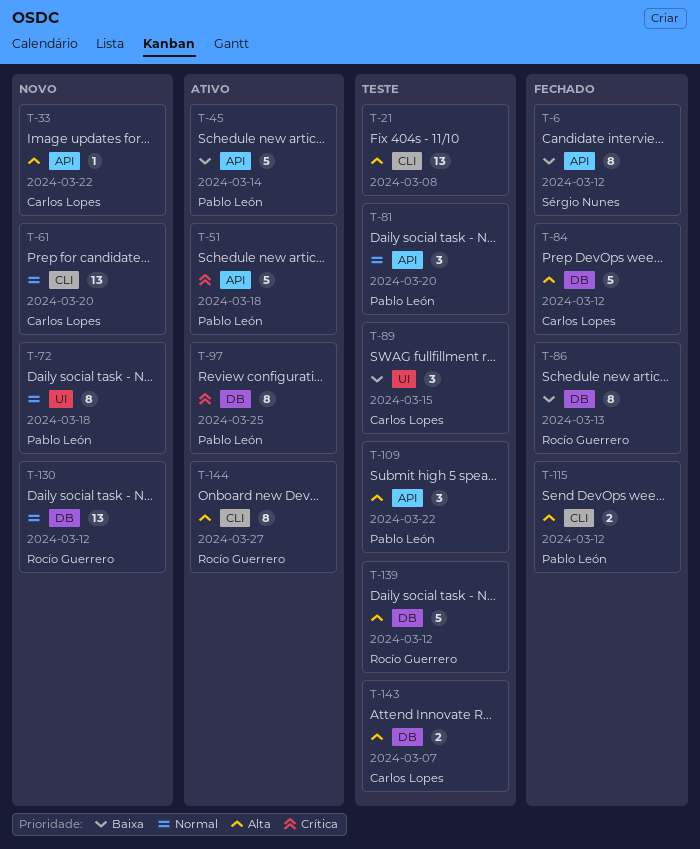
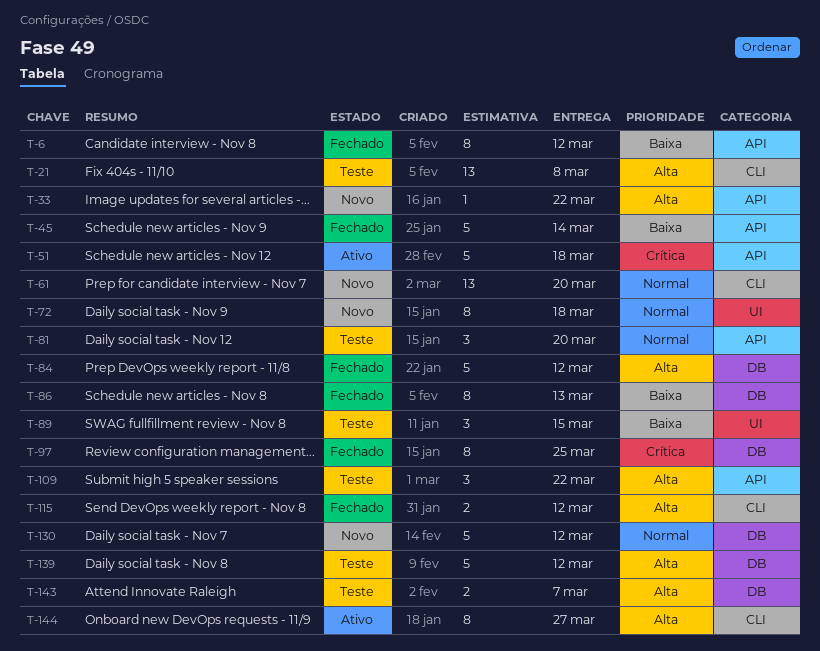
T-45, status: Ativo -> Fechado
T-97, status: Ativo -> Fechado
T-130, estimate: 13 -> 5

